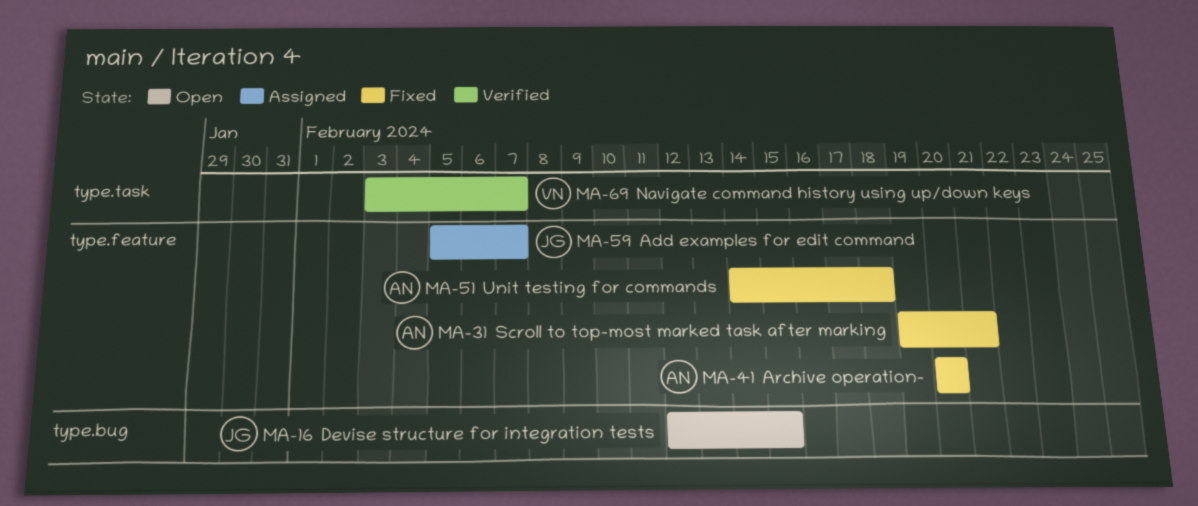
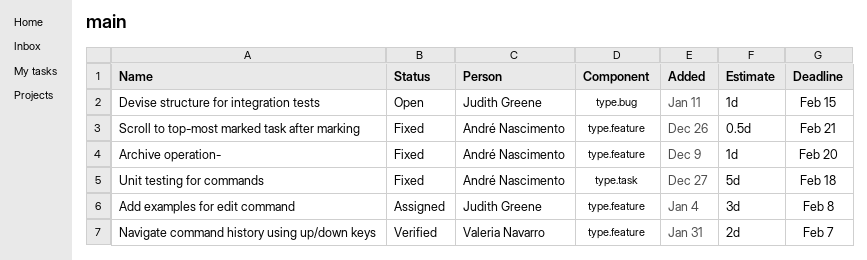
Add examples for edit command, due: Feb 7 -> Feb 8
Navigate command history using up/down keys, label: type.task -> type.feature
Unit testing for commands, label: type.feature -> type.task

